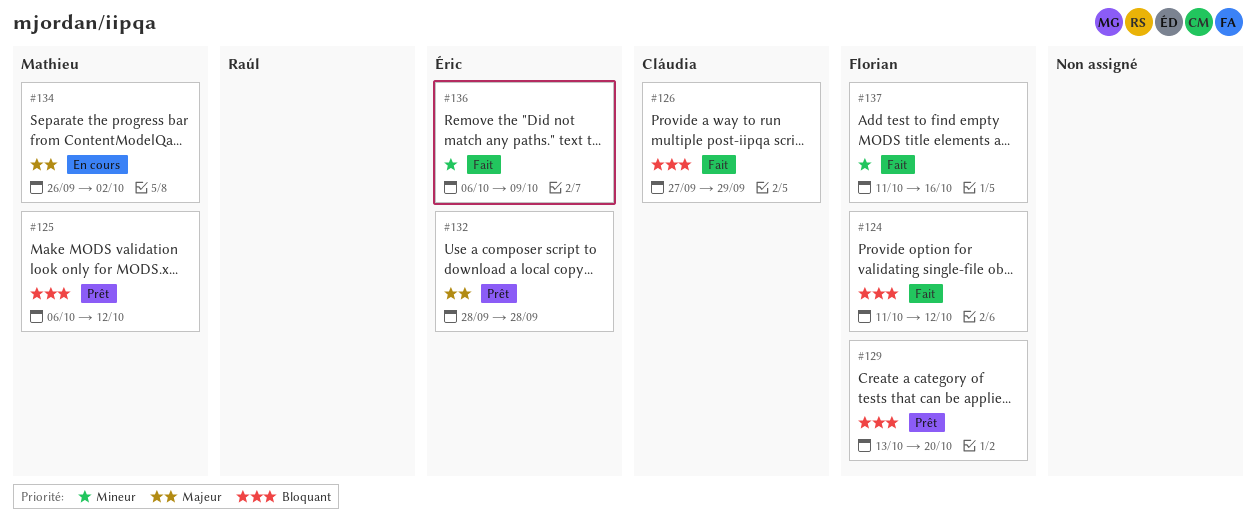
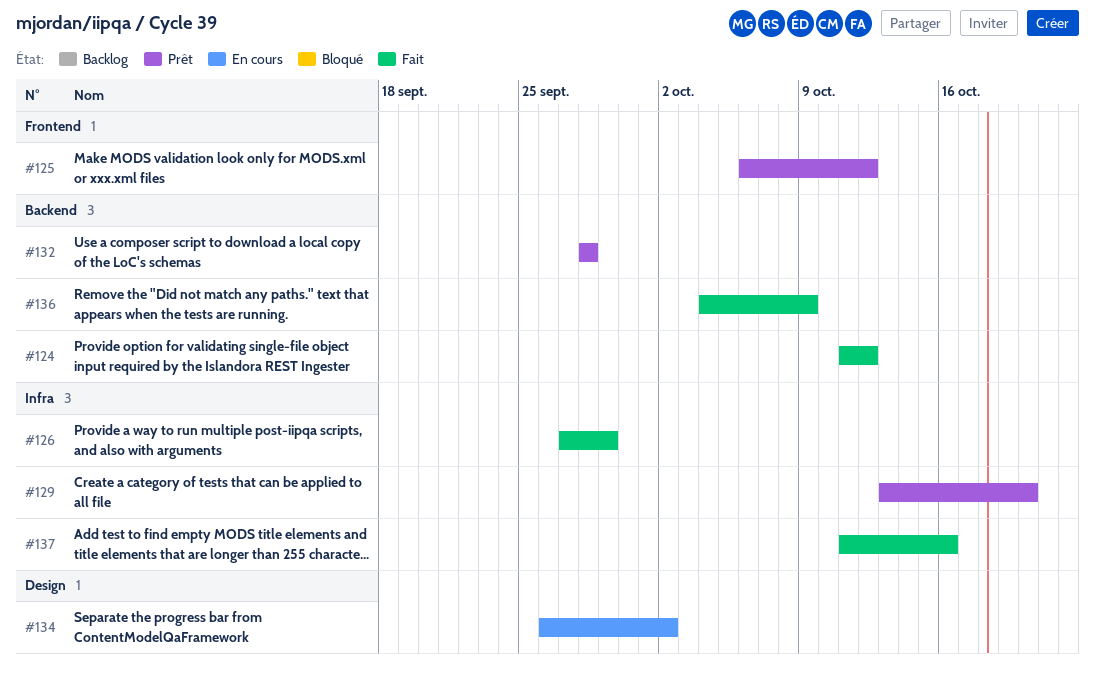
#136, start: Oct 6 -> Oct 4

